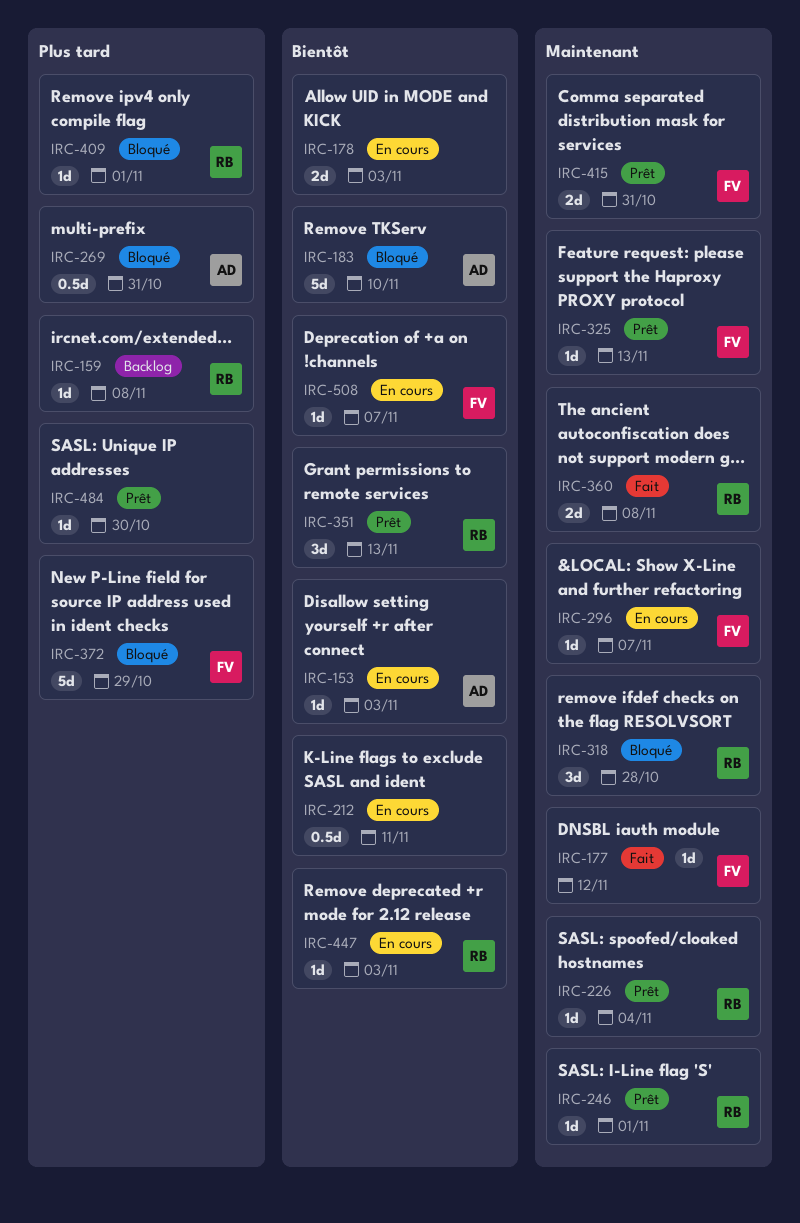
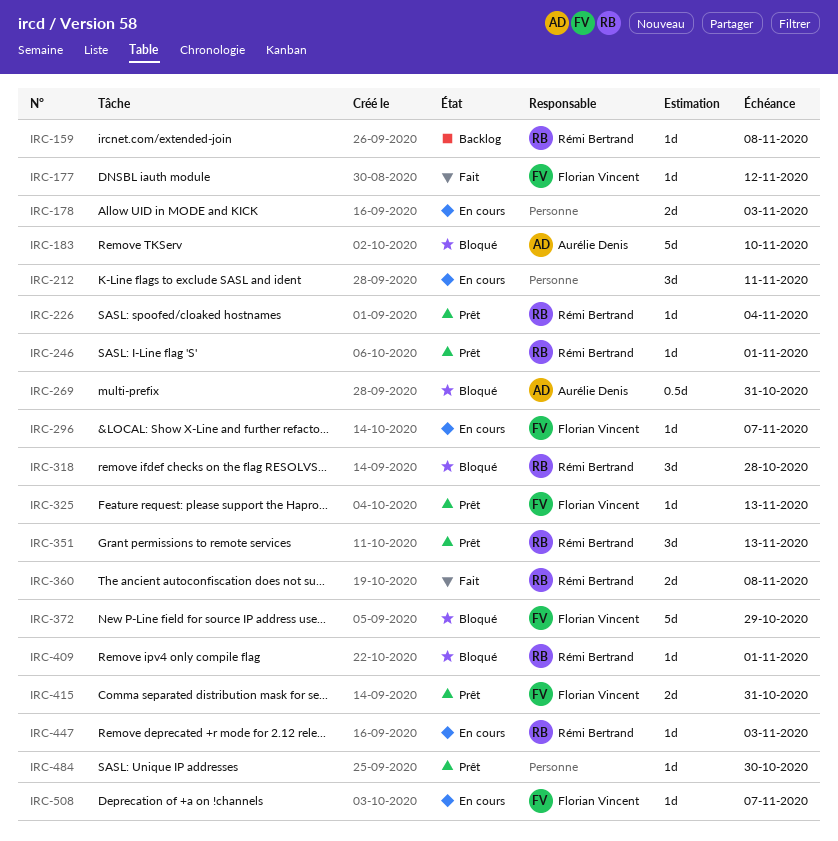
IRC-153: present -> none
IRC-212, estimate: 0.5d -> 3d

